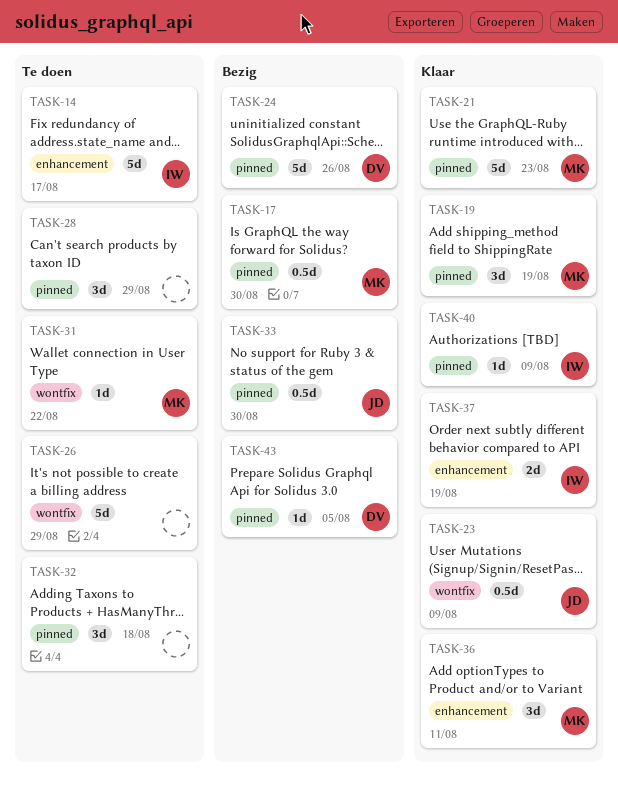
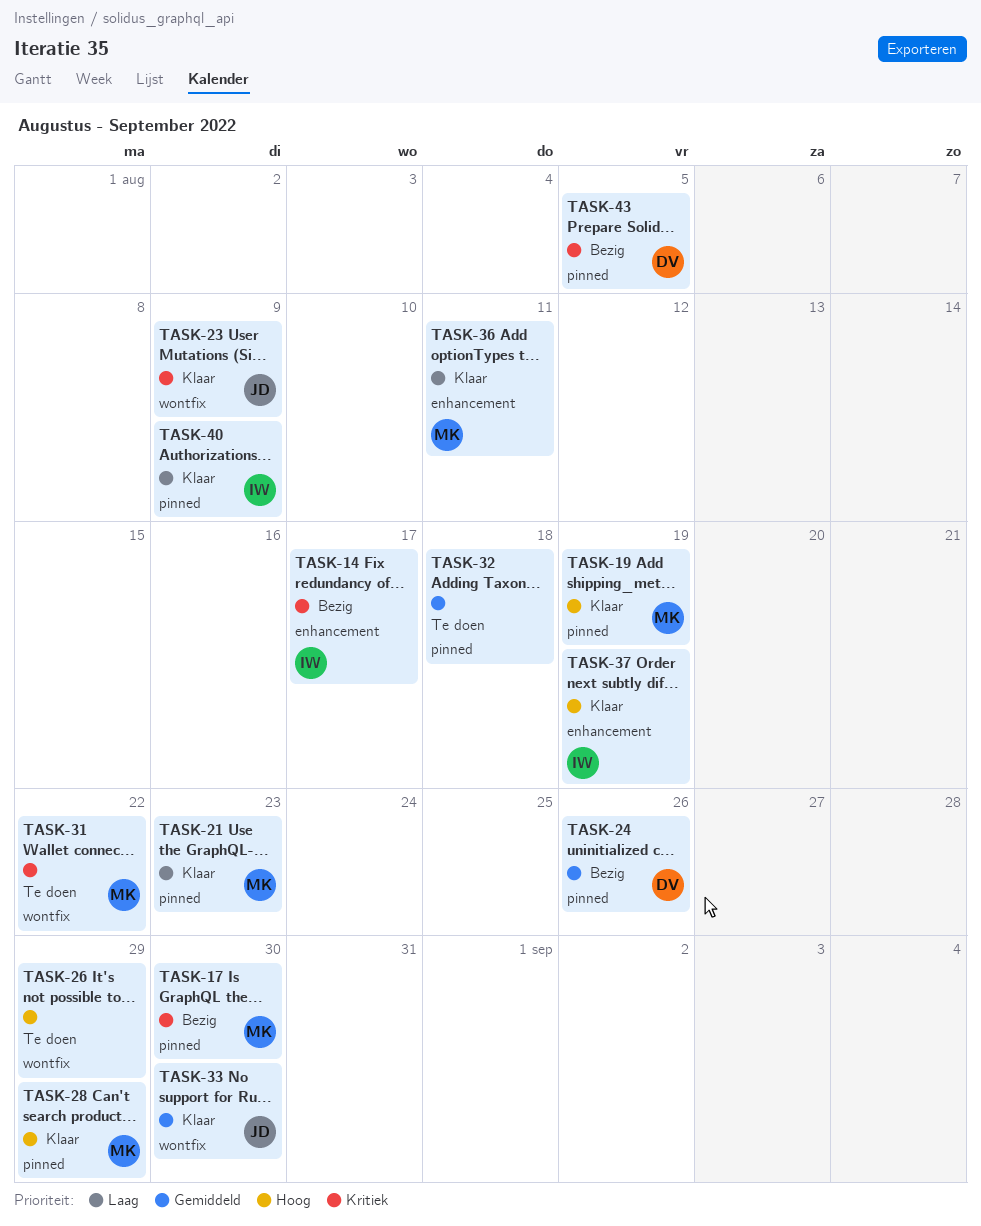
TASK-14, status: Te doen -> Bezig
TASK-28, status: Te doen -> Klaar
TASK-28, owner: none -> MK
TASK-33, status: Bezig -> Klaar
TASK-33, label: pinned -> wontfix

